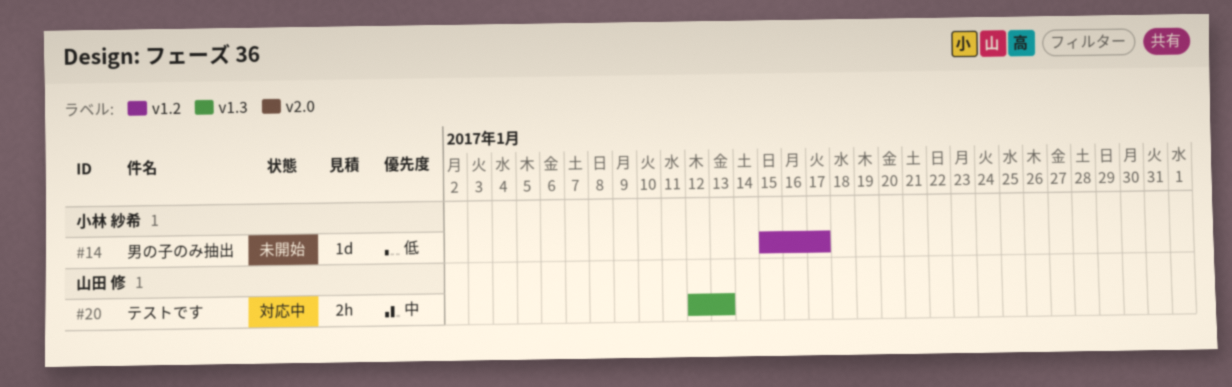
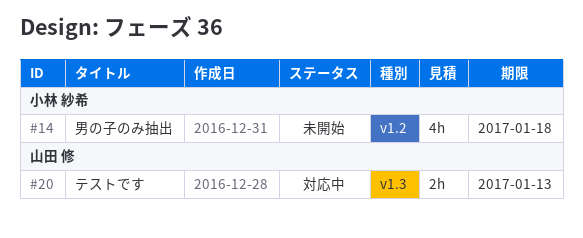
#14, estimate: 1d -> 4h
#14, due: Jan 17 -> Jan 18

